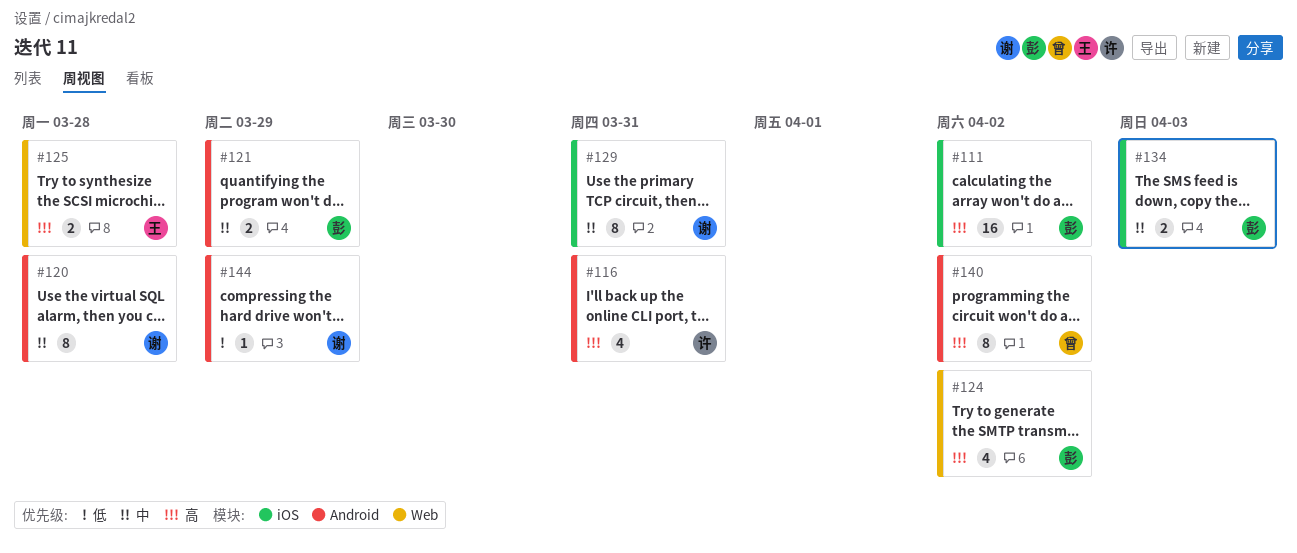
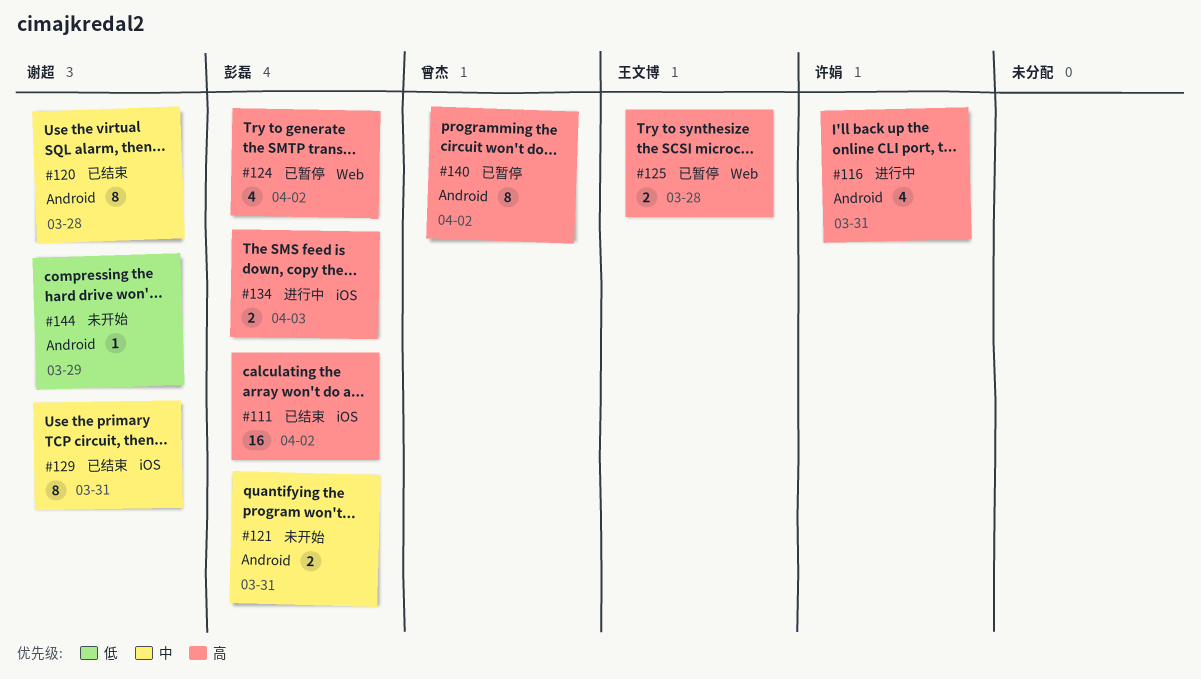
#121, due: Mar 29 -> Mar 31
#134, priority: 中 -> 高

